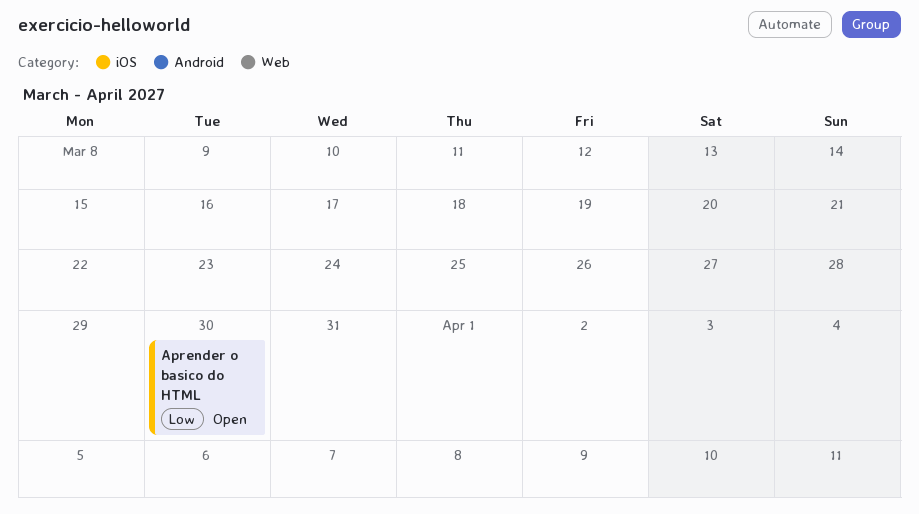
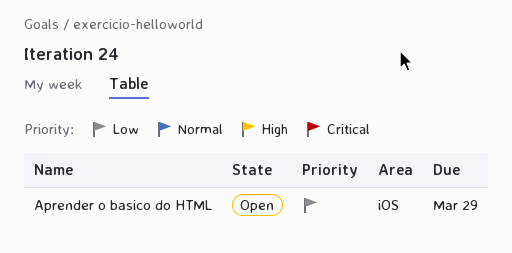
Aprender o basico do HTML, due: Mar 30 -> Mar 29

